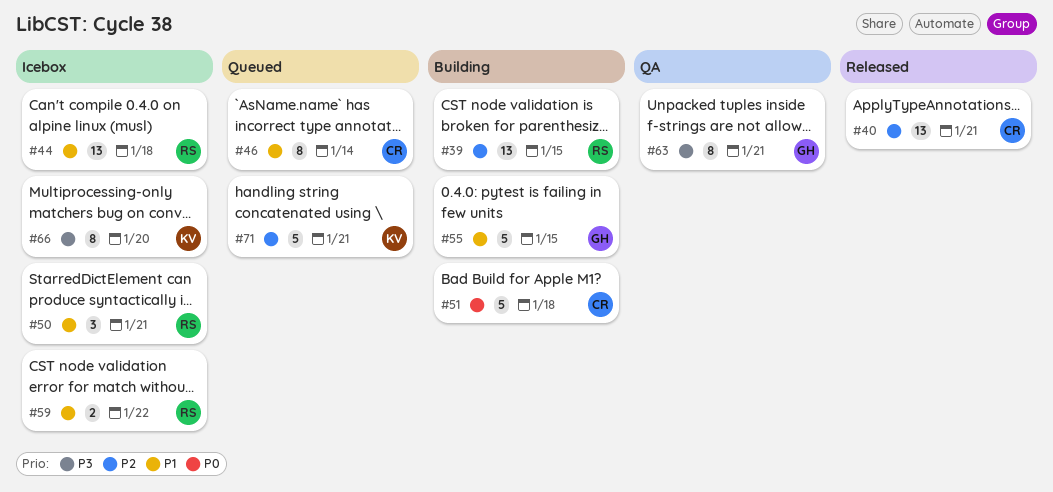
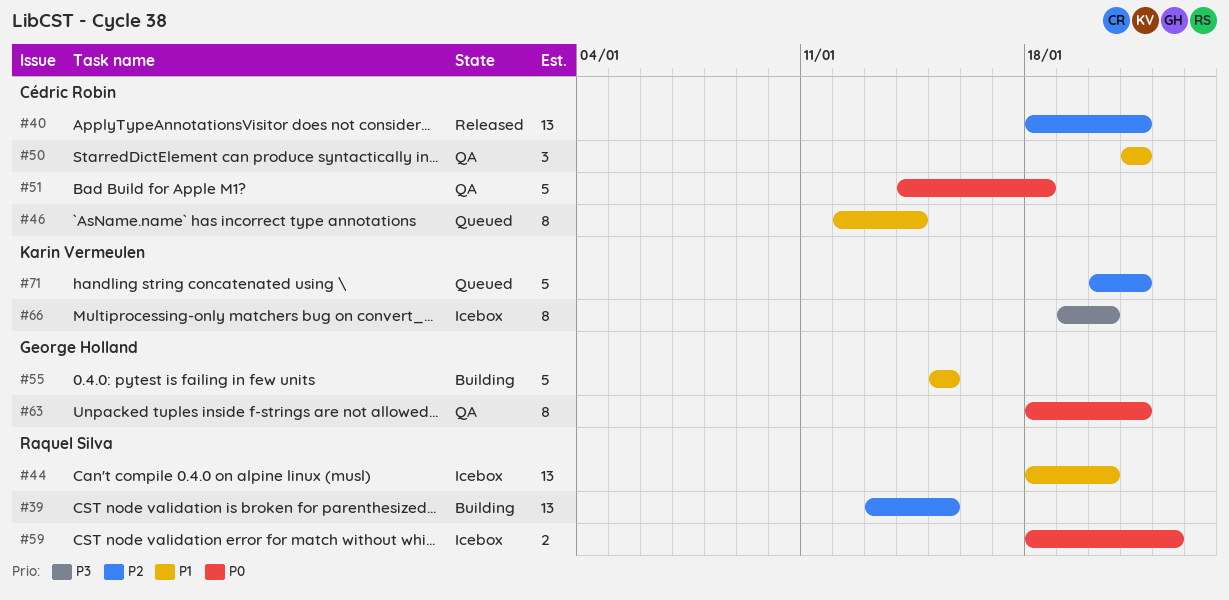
#44, due: Jan 18 -> Jan 20
#50, status: Icebox -> QA
#50, owner: Raquel Silva -> Cédric Robin
#51, status: Building -> QA
#59, priority: P1 -> P0
#63, priority: P3 -> P0

